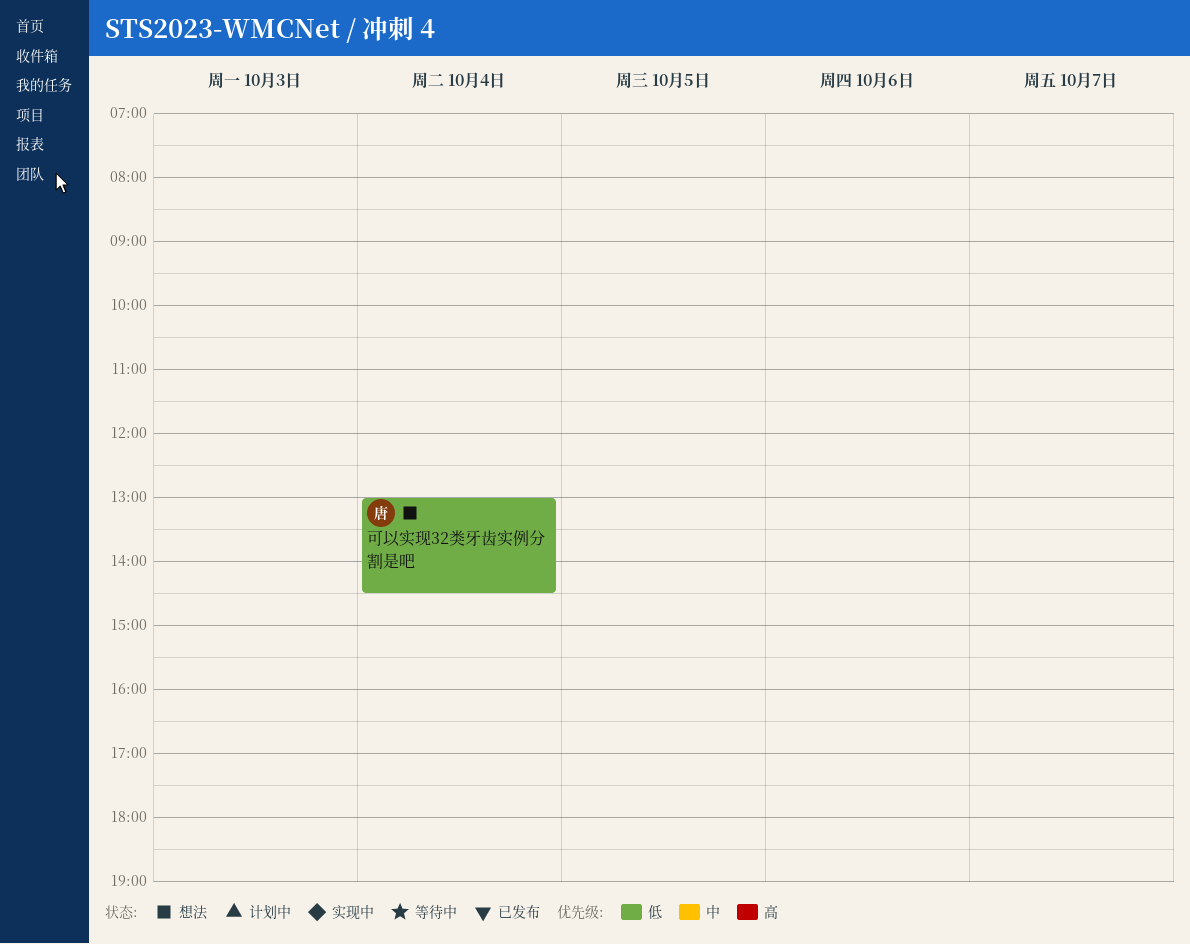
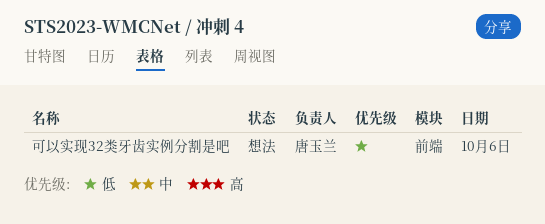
可以实现32类牙齿实例分割是吧, day: Oct 4 -> Oct 6

